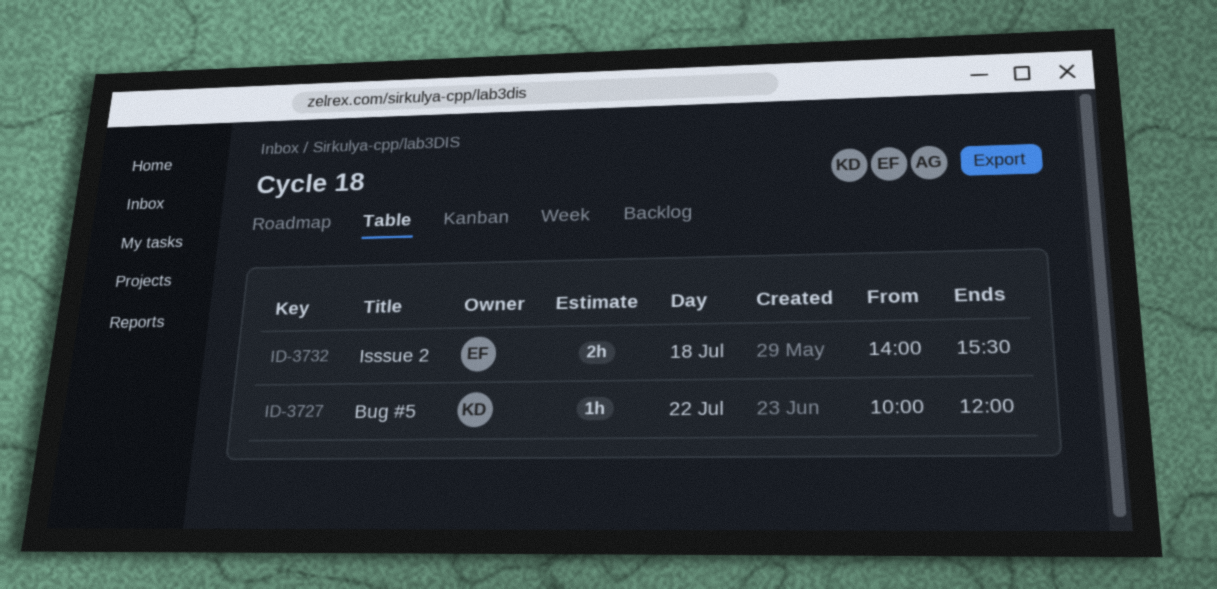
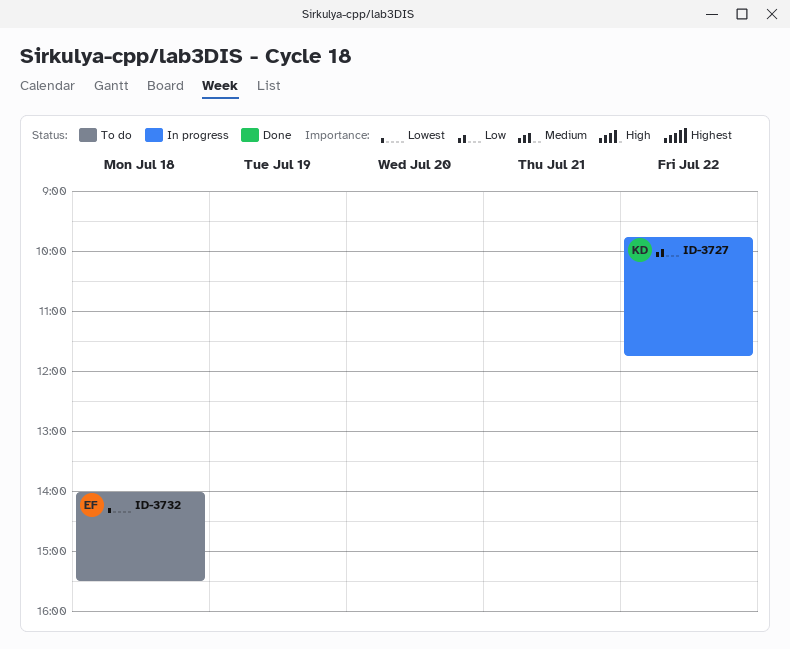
ID-3727, begins: 10:00 -> 09:45
ID-3727, ends: 12:00 -> 11:45

